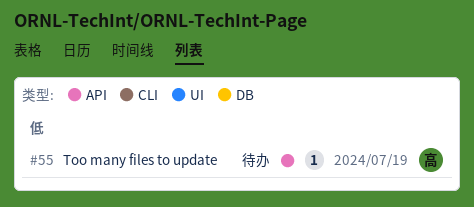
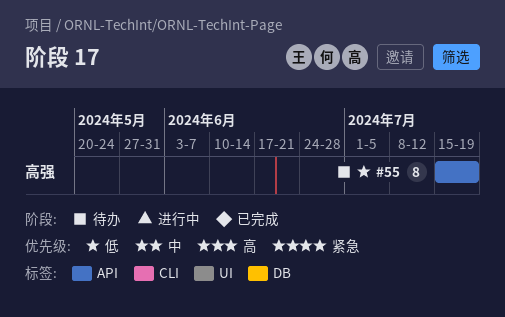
#55, estimate: 1 -> 8

